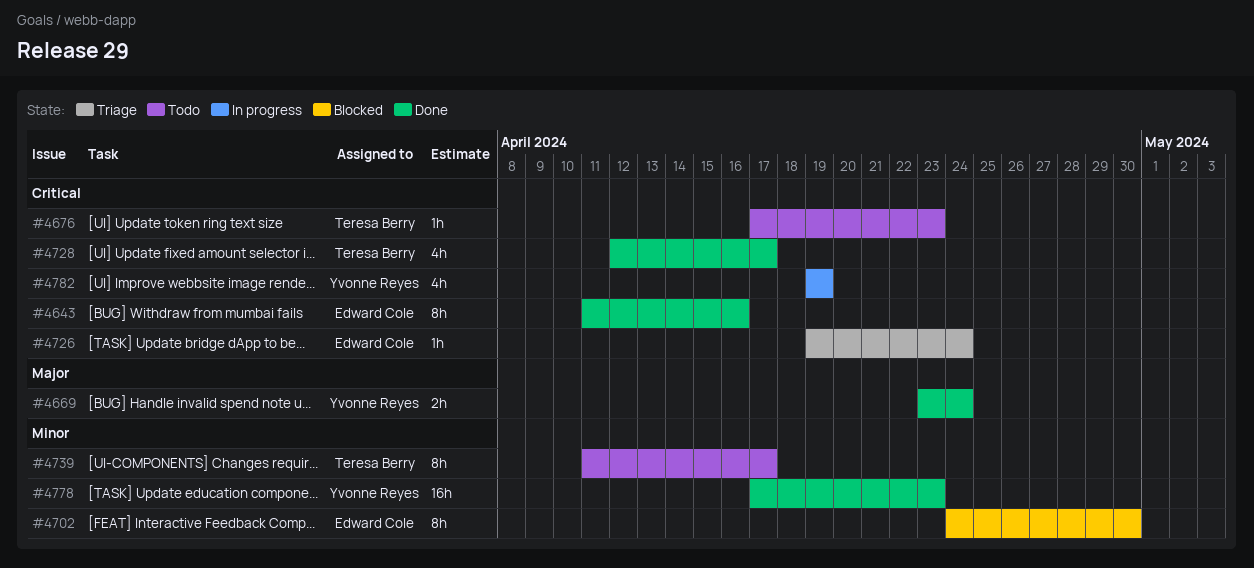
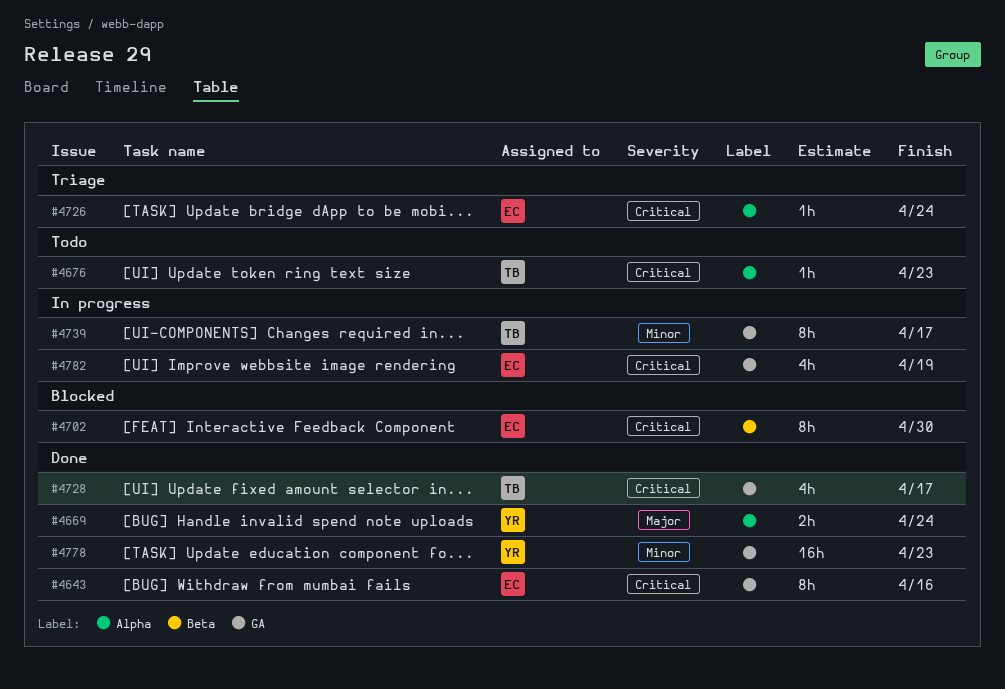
#4702, priority: Minor -> Critical
#4739, status: Todo -> In progress
#4782, owner: Yvonne Reyes -> Edward Cole

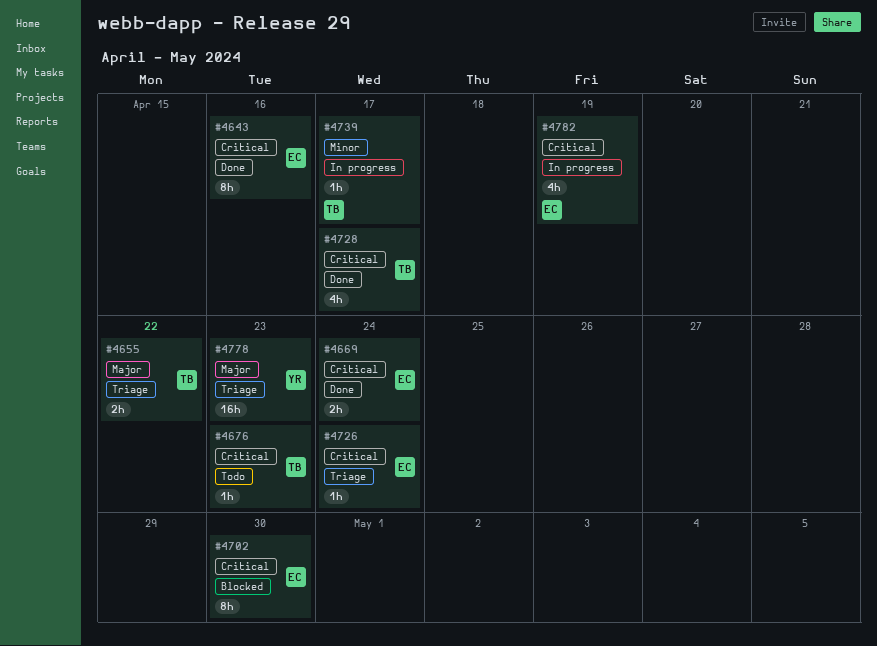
#4655: none -> present
#4669, owner: YR -> EC
#4669, priority: Major -> Critical
#4739, estimate: 8h -> 1h
#4778, status: Done -> Triage
#4778, priority: Minor -> Major

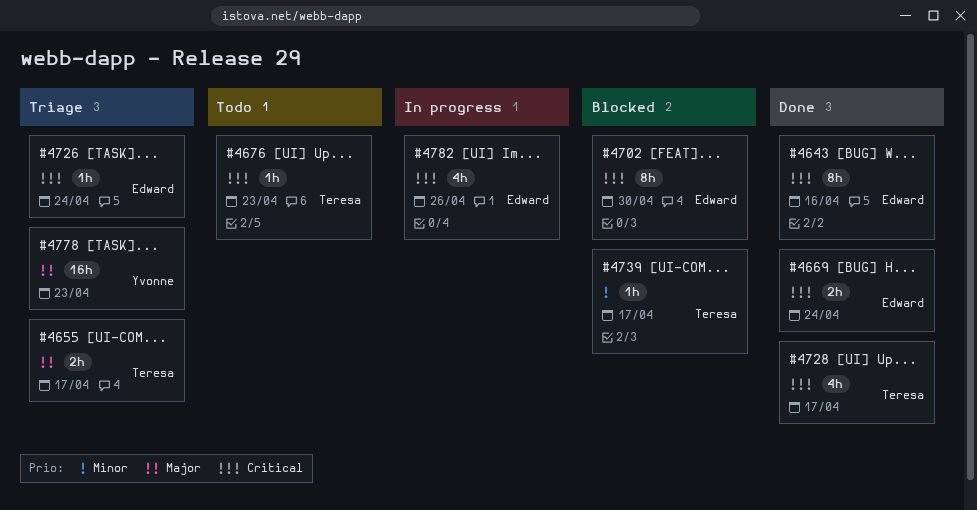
#4655, due: Apr 22 -> Apr 17
#4739, status: In progress -> Blocked
#4782, due: Apr 19 -> Apr 26

